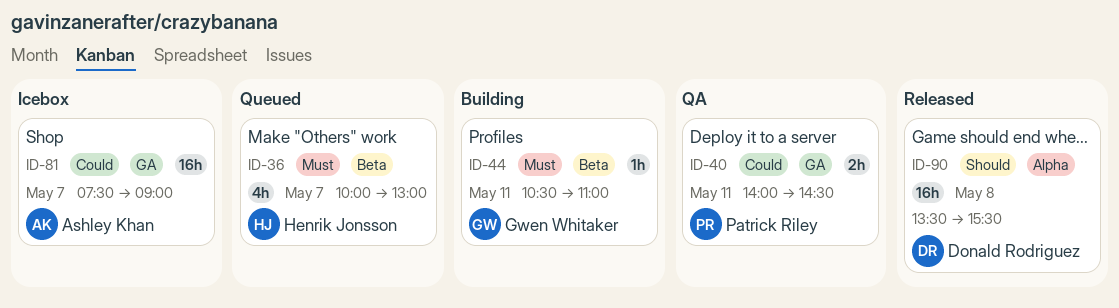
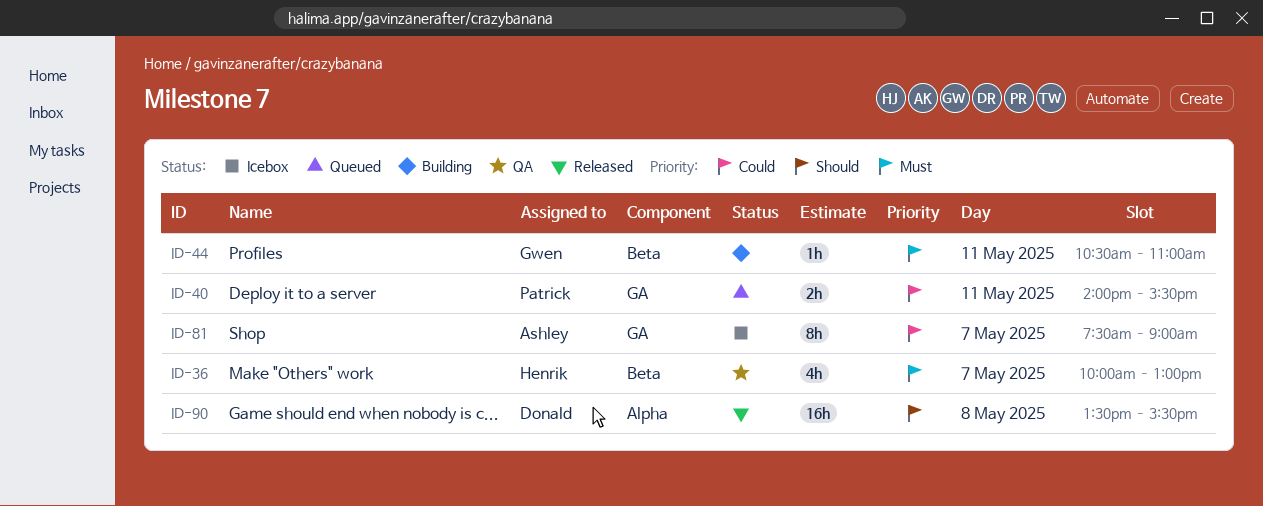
ID-36, status: Queued -> QA
ID-40, status: QA -> Queued
ID-40, ends: 14:30 -> 15:30
ID-81, estimate: 16h -> 8h

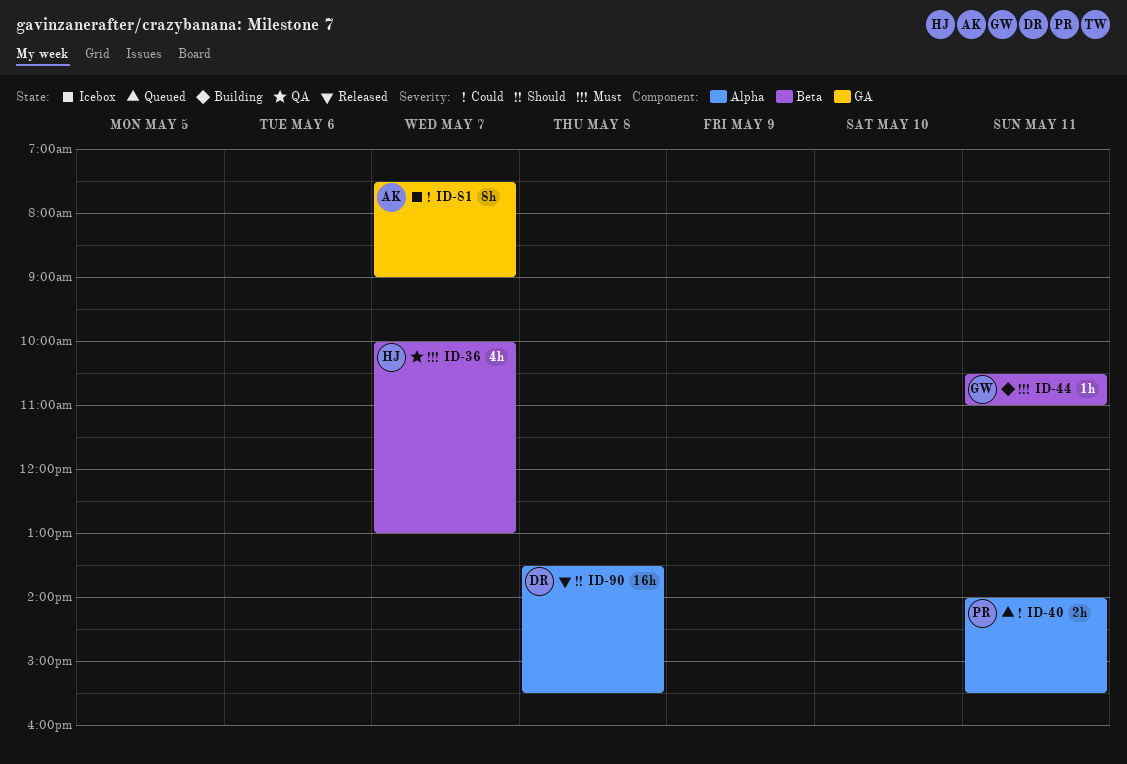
ID-40, label: GA -> Alpha

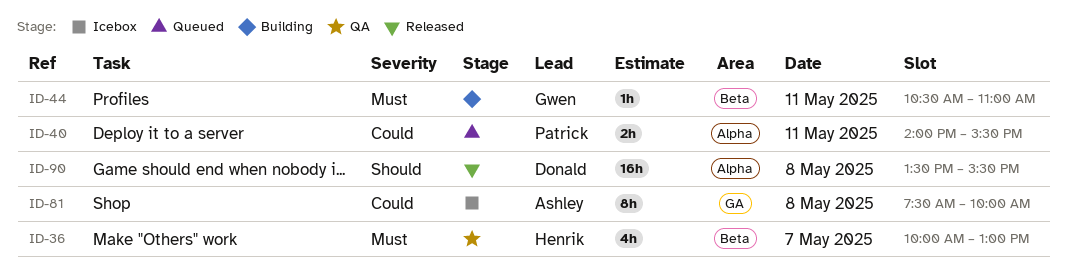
ID-81, day: May 7 -> May 8
ID-81, ends: 09:00 -> 10:00

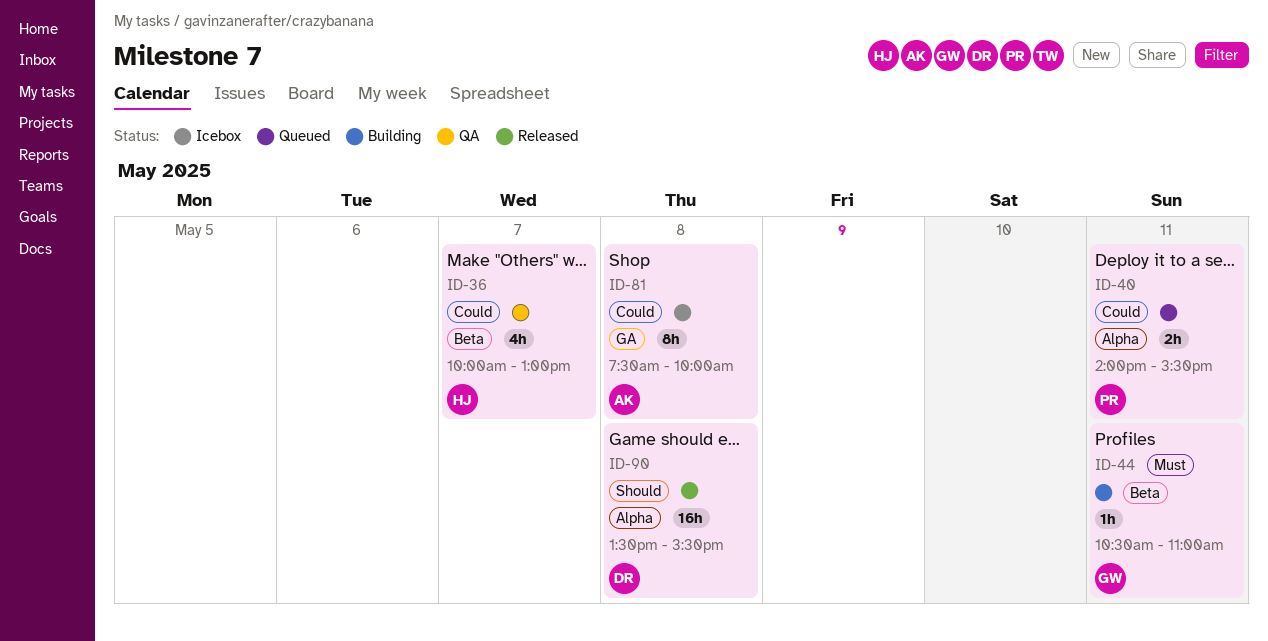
ID-36, priority: Must -> Could

